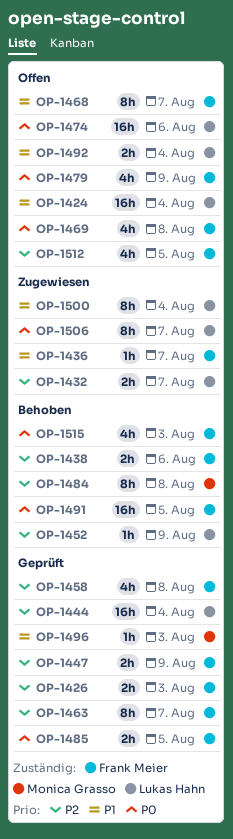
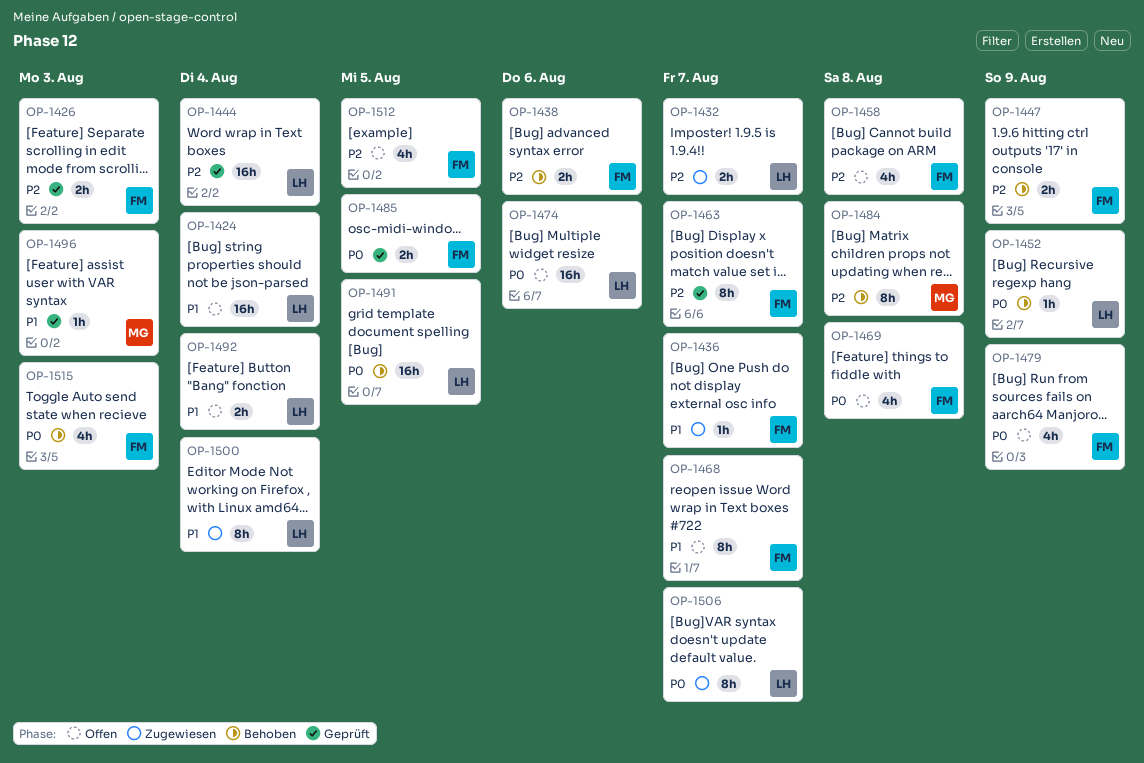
OP-1447, status: Geprüft -> Behoben
OP-1452, priority: P2 -> P0
OP-1458, status: Geprüft -> Offen
OP-1491, owner: Frank Meier -> Lukas Hahn

